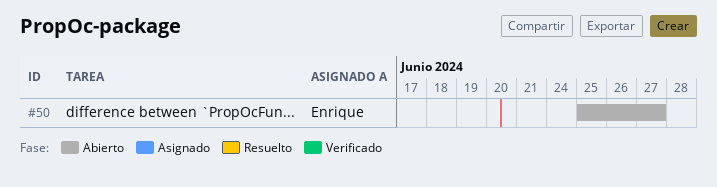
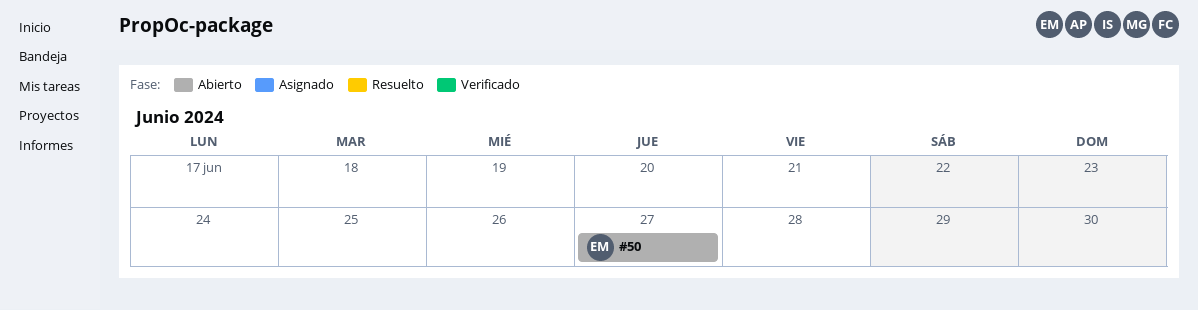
#50, start: Jun 25 -> Jun 27

